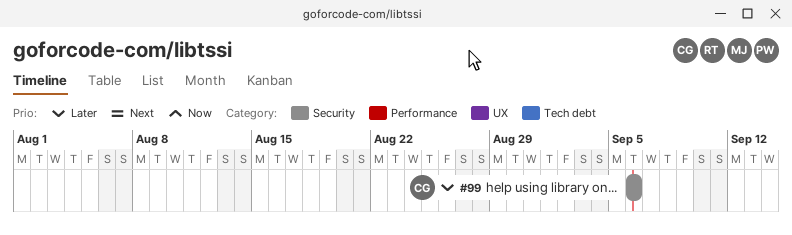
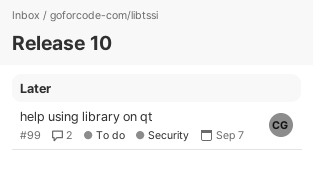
#99, due: Sep 6 -> Sep 7

